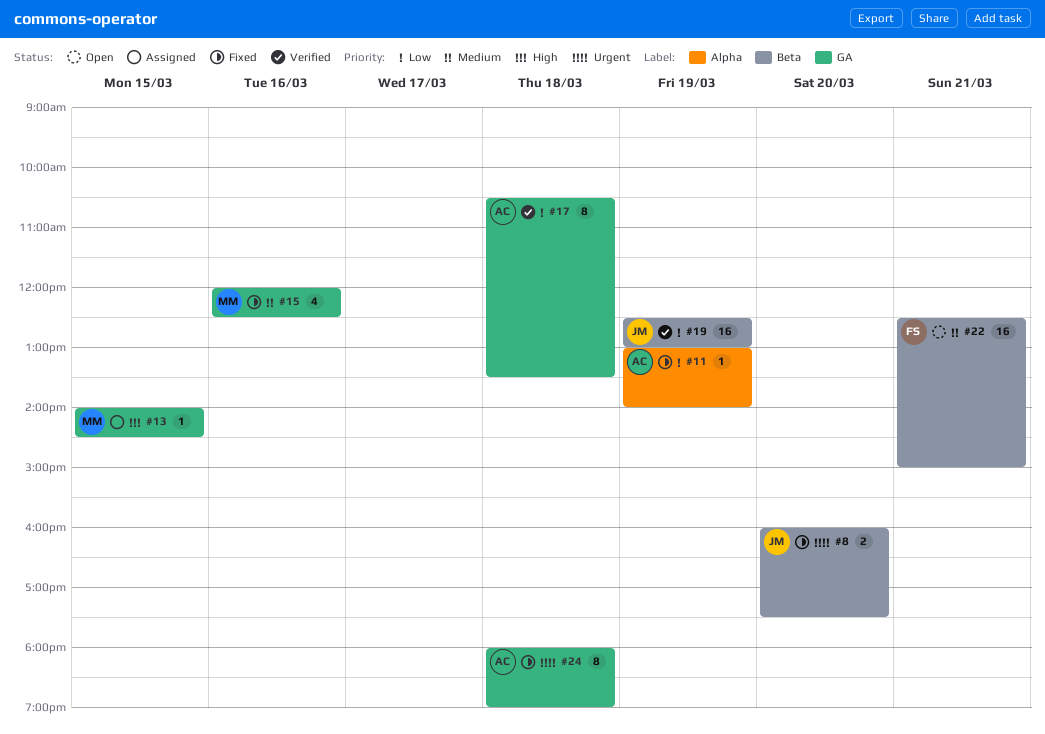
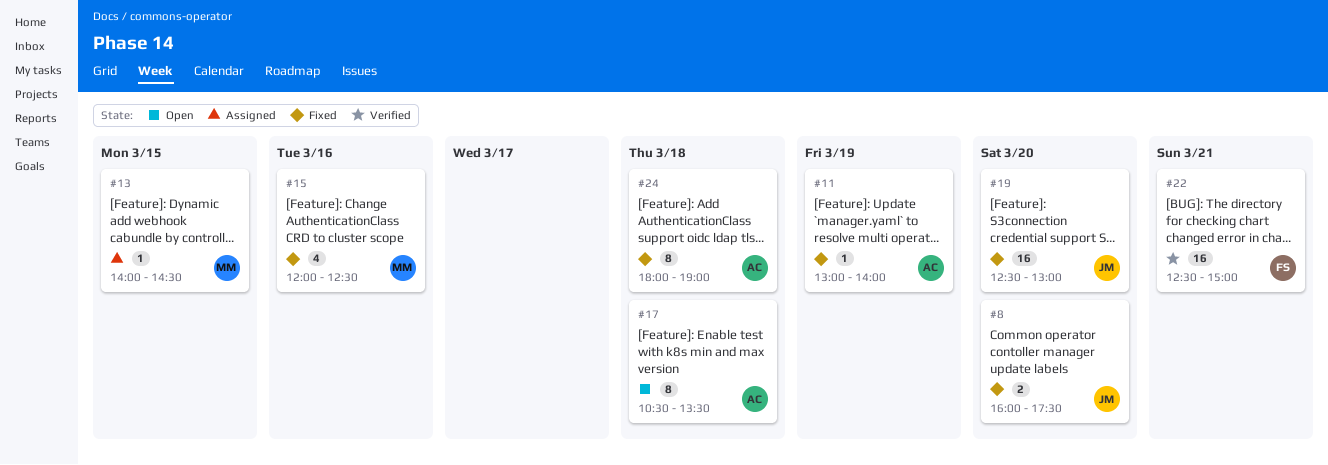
#17, status: Verified -> Open
#19, status: Verified -> Fixed
#19, day: Mar 19 -> Mar 20
#22, status: Open -> Verified

